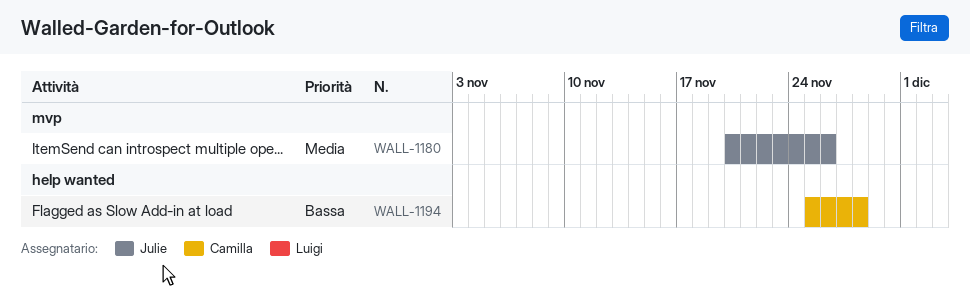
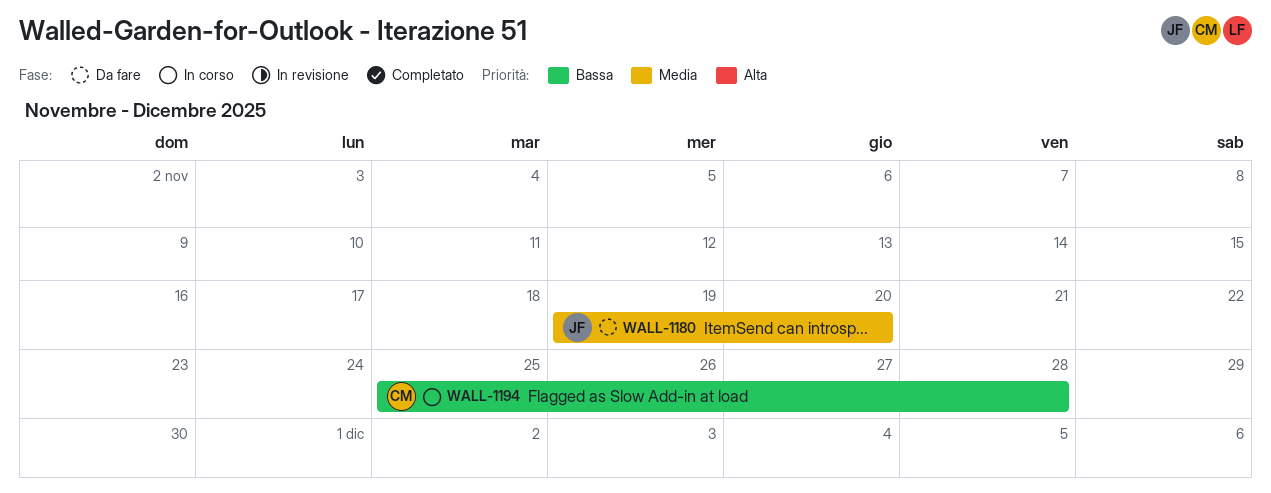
WALL-1180, start: Nov 20 -> Nov 19
WALL-1180, due: Nov 26 -> Nov 20

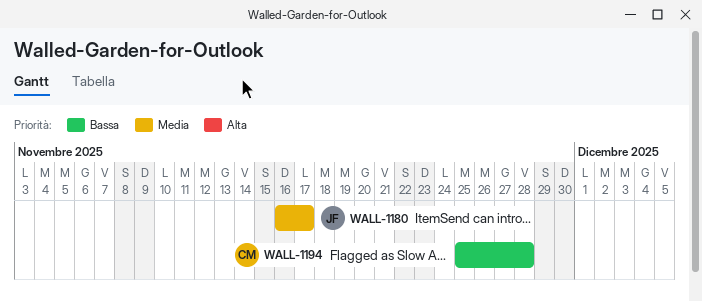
WALL-1180, start: Nov 19 -> Nov 16
WALL-1180, due: Nov 20 -> Nov 17

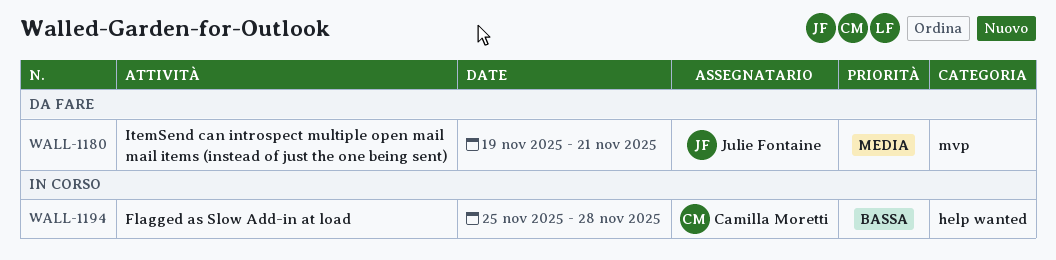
WALL-1180, start: Nov 16 -> Nov 19
WALL-1180, due: Nov 17 -> Nov 21

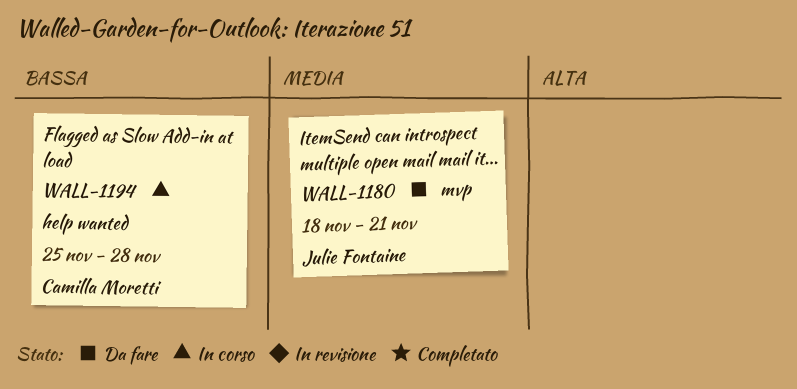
WALL-1180, start: Nov 19 -> Nov 18

